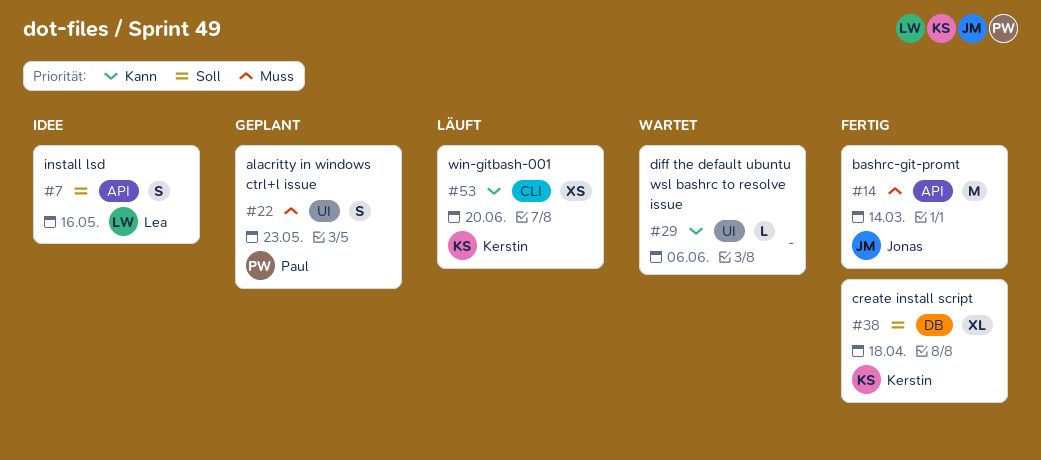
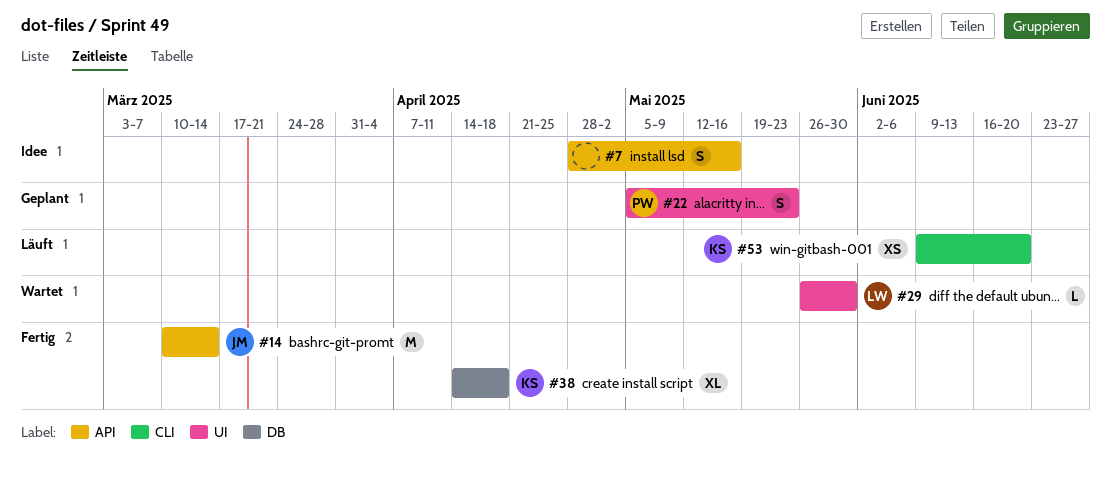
#7, owner: Lea -> none
#29, owner: none -> Lea
#29, due: Jun 6 -> May 30

